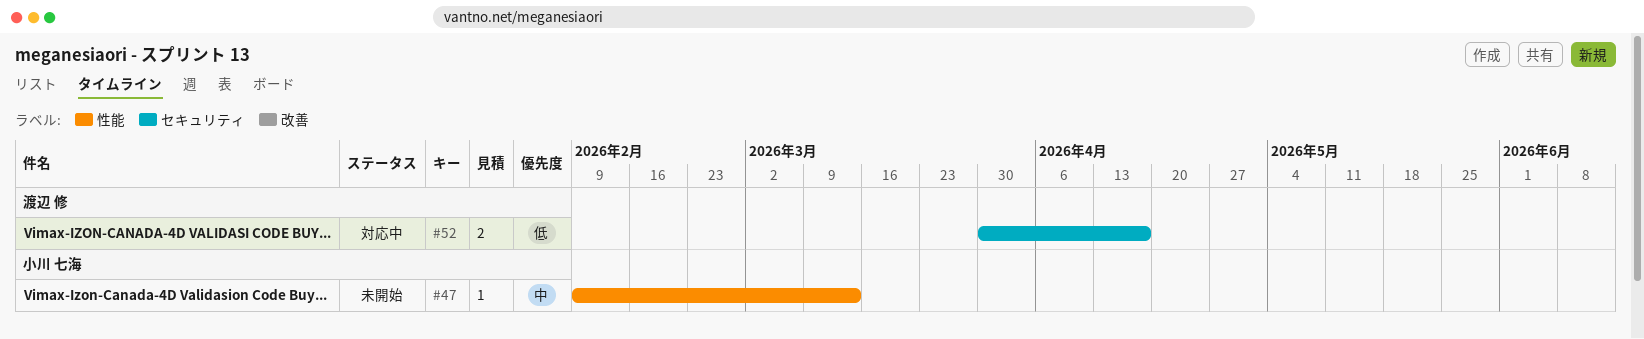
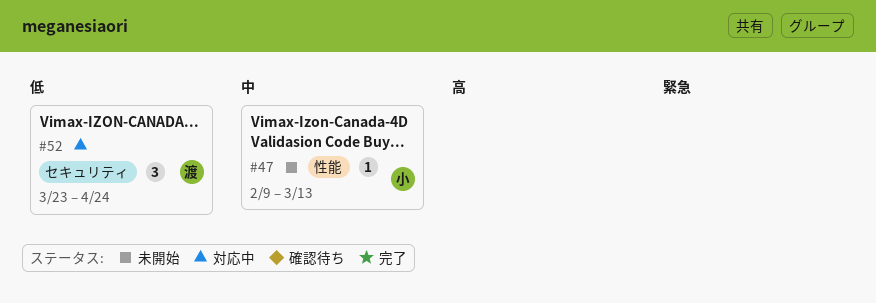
#52, estimate: 2 -> 3
#52, start: Mar 30 -> Mar 23
#52, due: Apr 17 -> Apr 24

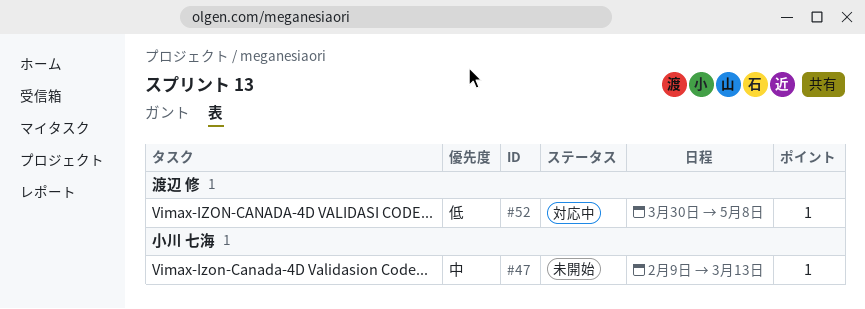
#52, estimate: 3 -> 1
#52, start: Mar 23 -> Mar 30
#52, due: Apr 24 -> May 8

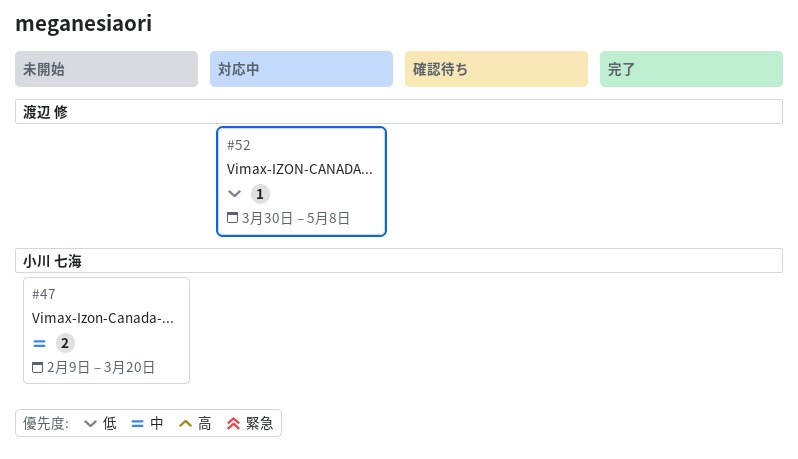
#47, estimate: 1 -> 2
#47, due: Mar 13 -> Mar 20

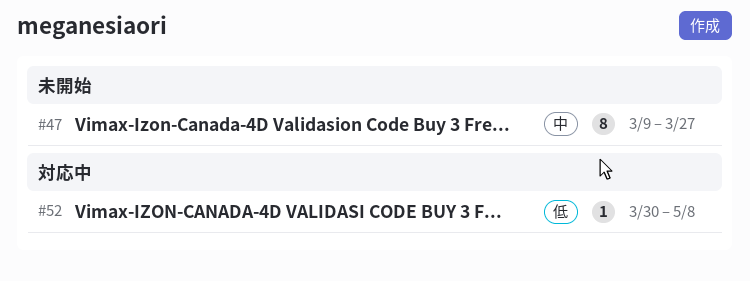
#47, estimate: 2 -> 8
#47, start: Feb 9 -> Mar 9
#47, due: Mar 20 -> Mar 27

